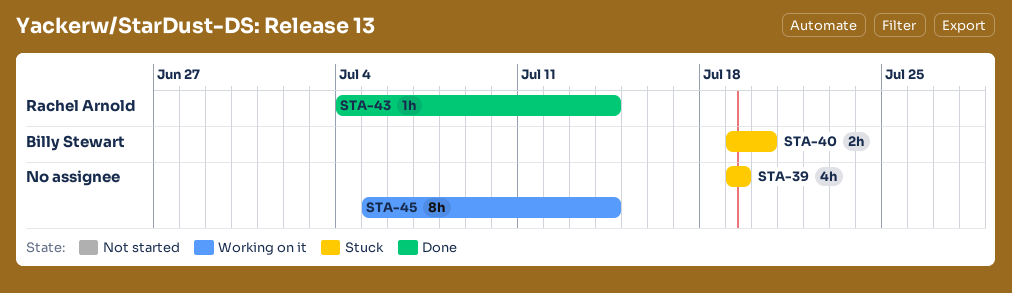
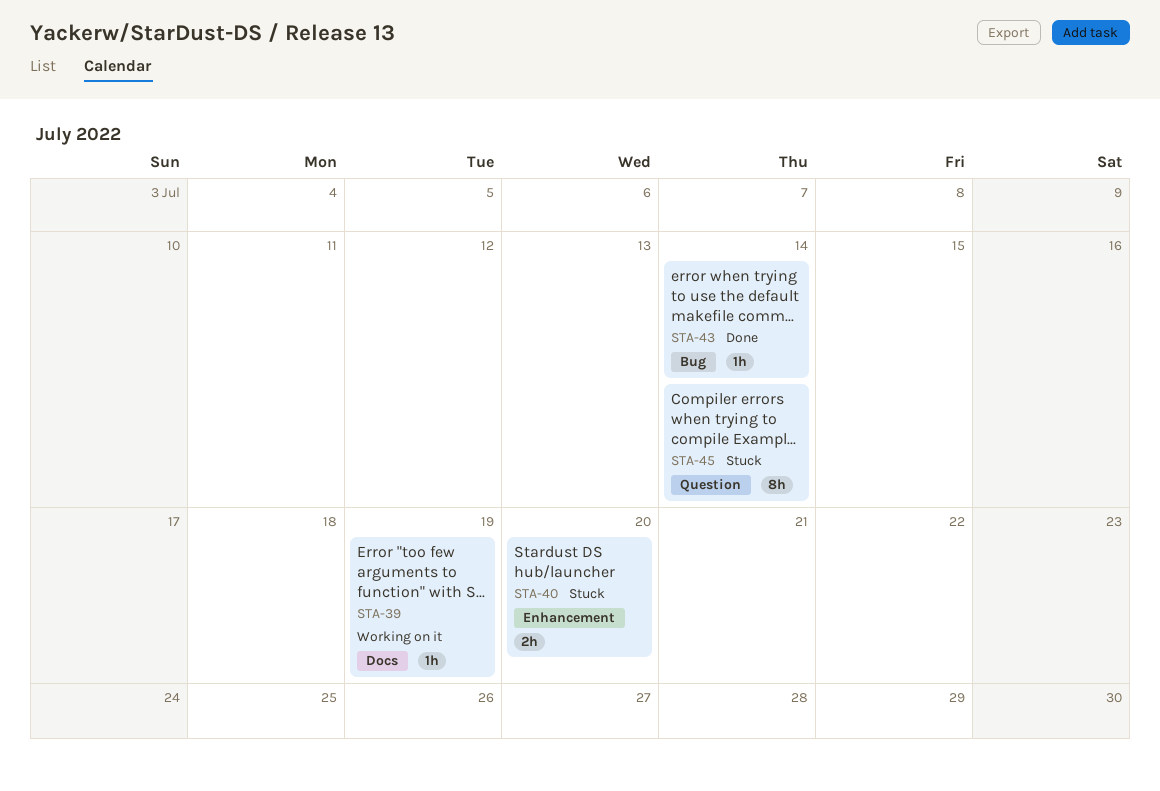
STA-39, status: Stuck -> Working on it
STA-39, estimate: 4h -> 1h
STA-45, status: Working on it -> Stuck

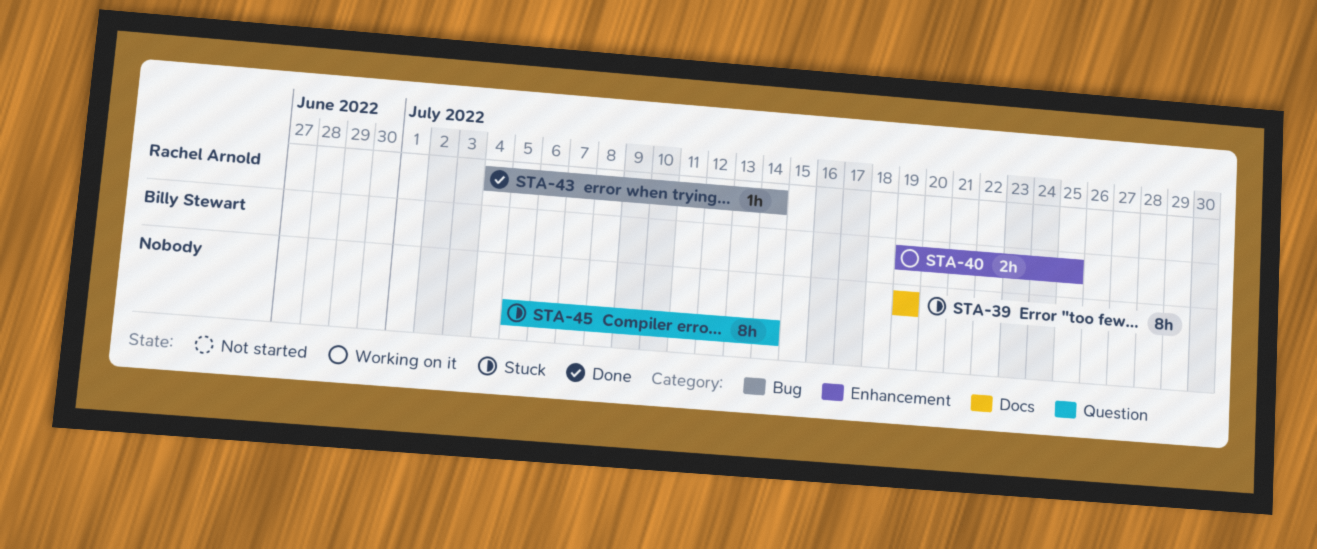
STA-39, status: Working on it -> Stuck
STA-39, estimate: 1h -> 8h
STA-40, status: Stuck -> Working on it
STA-40, due: Jul 20 -> Jul 25

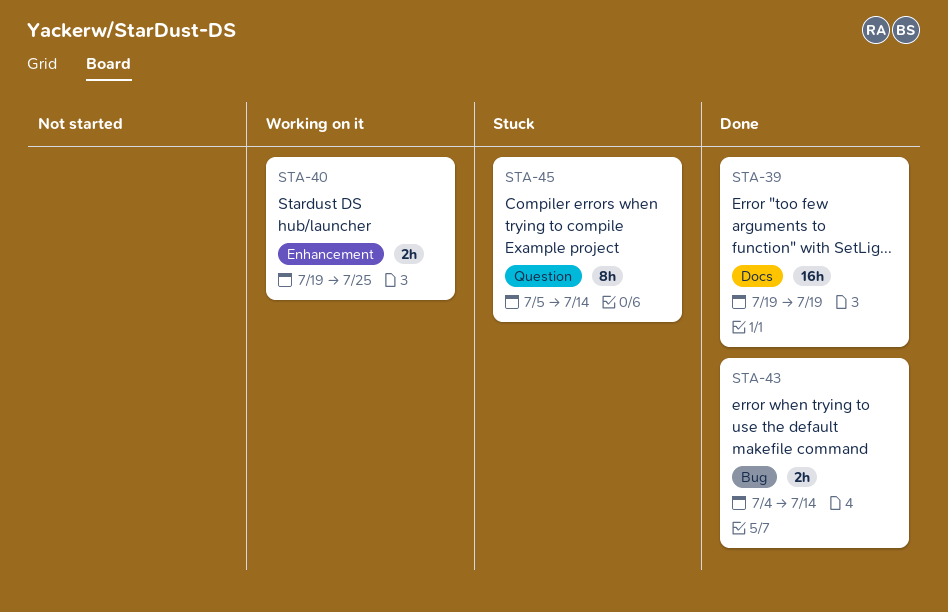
STA-39, status: Stuck -> Done
STA-39, estimate: 8h -> 16h
STA-43, estimate: 1h -> 2h

